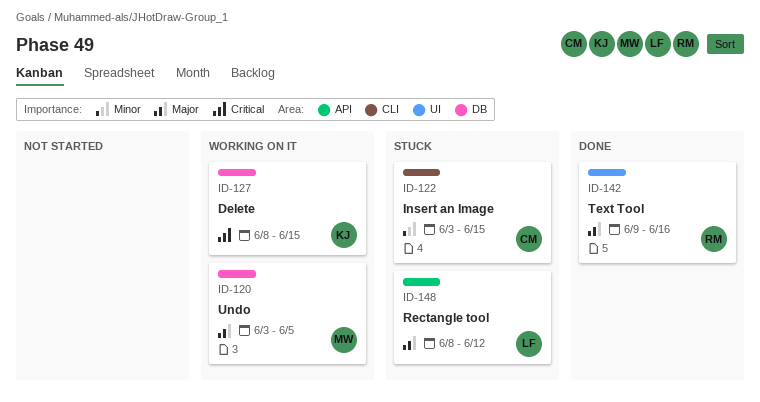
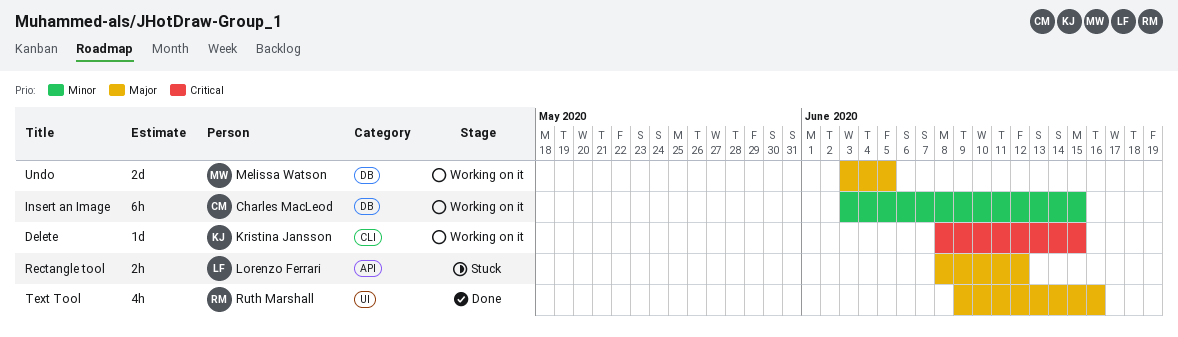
Delete, label: DB -> CLI
Insert an Image, status: Stuck -> Working on it
Insert an Image, label: CLI -> DB

